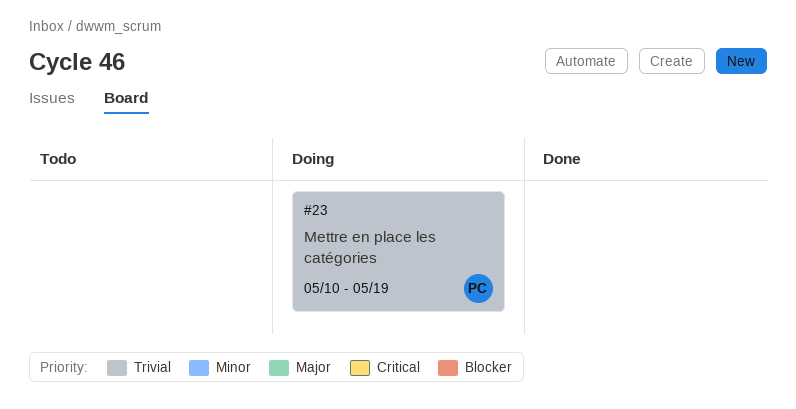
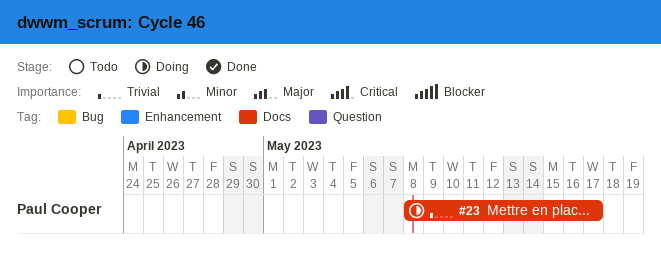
#23, start: May 10 -> May 8
#23, due: May 19 -> May 17

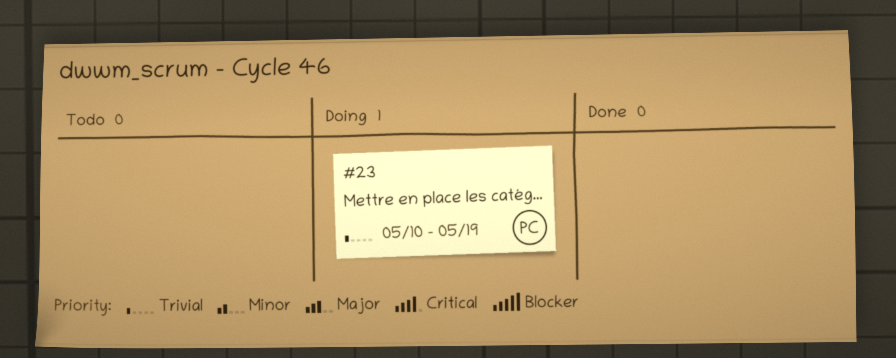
#23, start: May 8 -> May 10
#23, due: May 17 -> May 19

